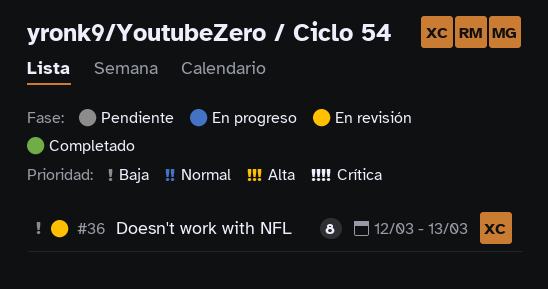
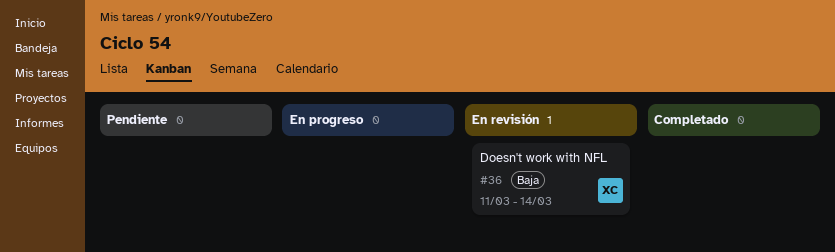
#36, start: Mar 12 -> Mar 11
#36, due: Mar 13 -> Mar 14

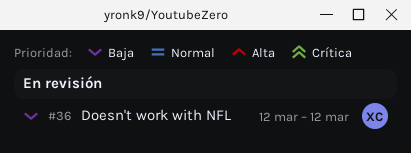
#36, start: Mar 11 -> Mar 12
#36, due: Mar 14 -> Mar 12

